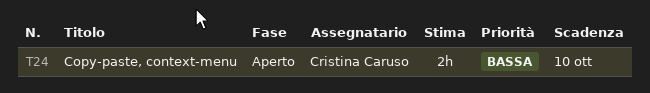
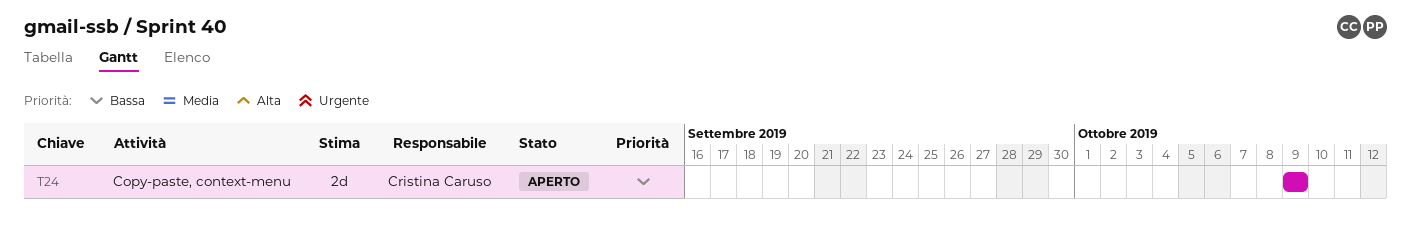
T24, estimate: 2h -> 2d
T24, due: Oct 10 -> Oct 9

